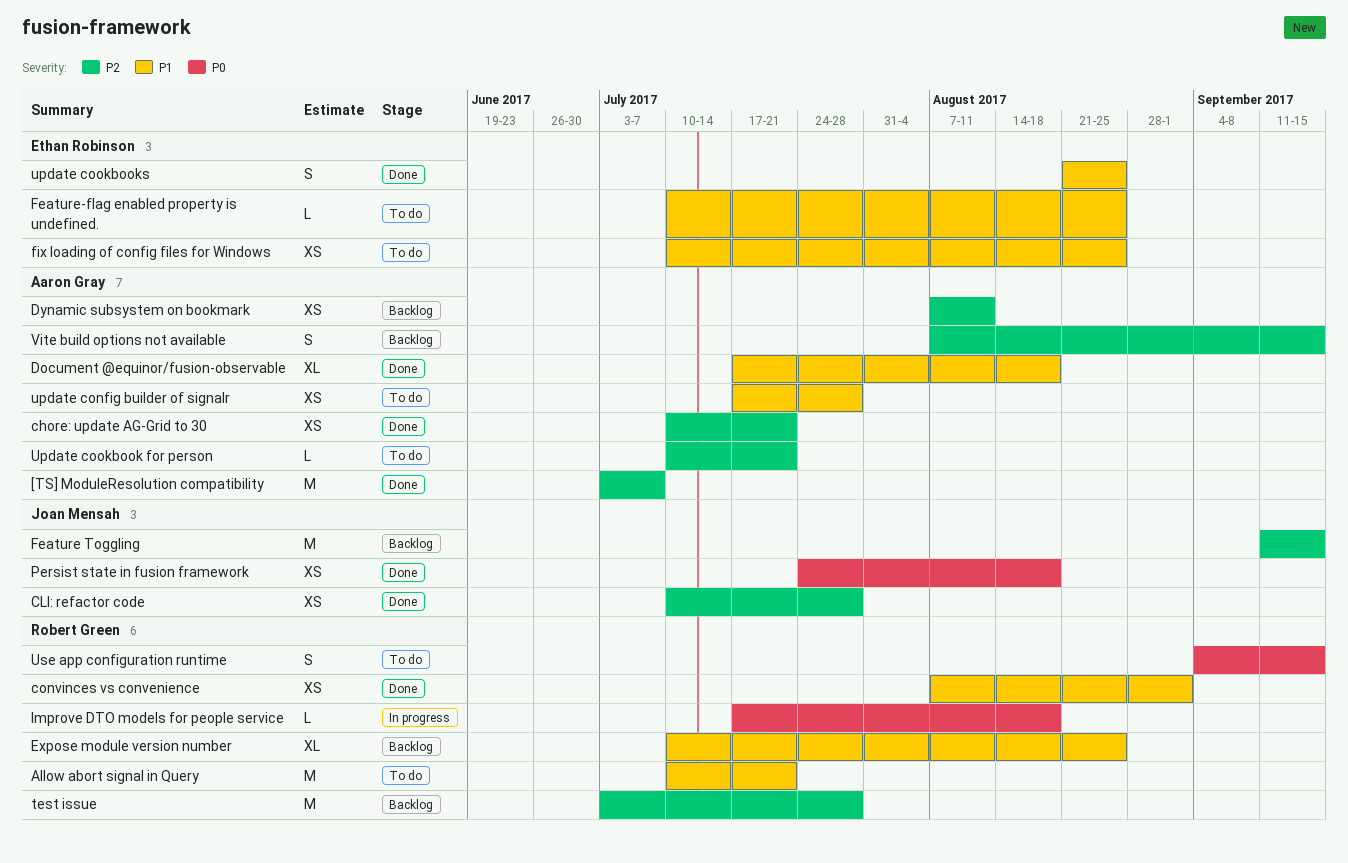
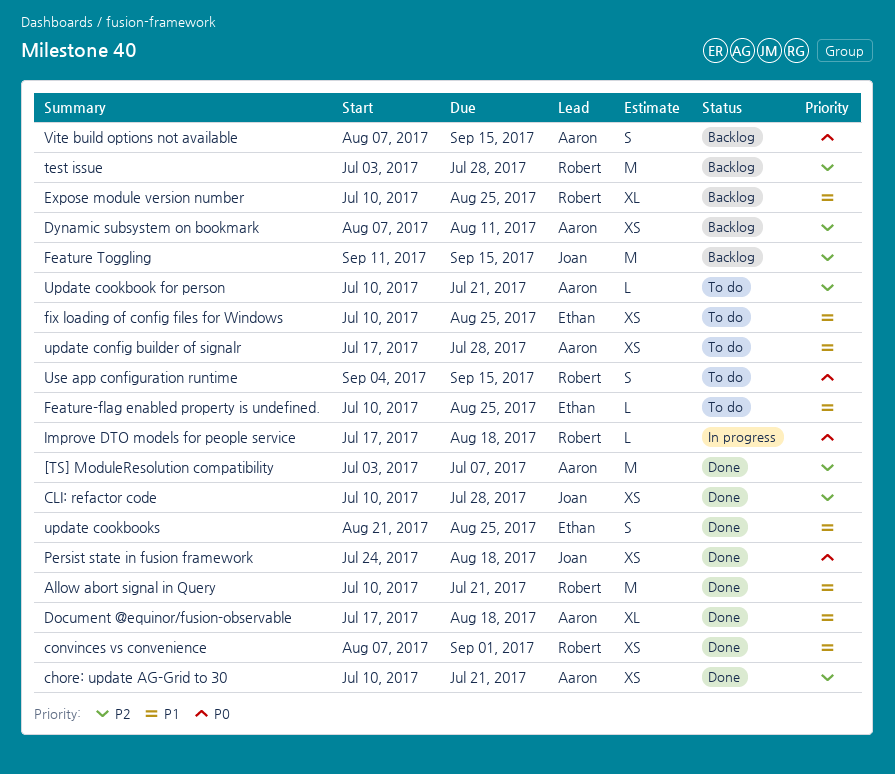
Allow abort signal in Query, status: To do -> Done
Vite build options not available, priority: P2 -> P0

